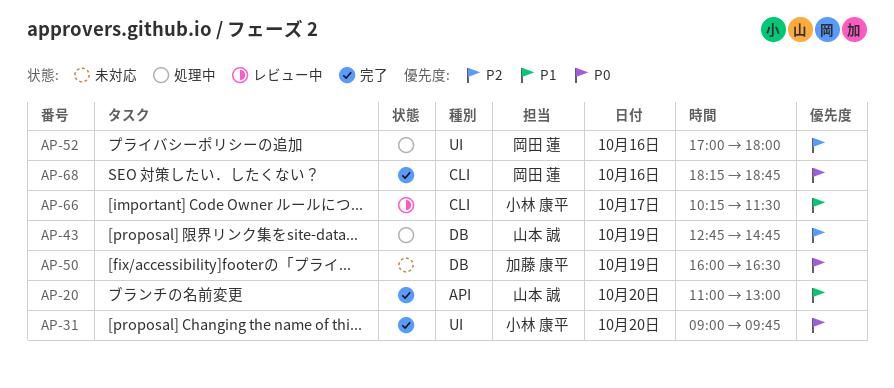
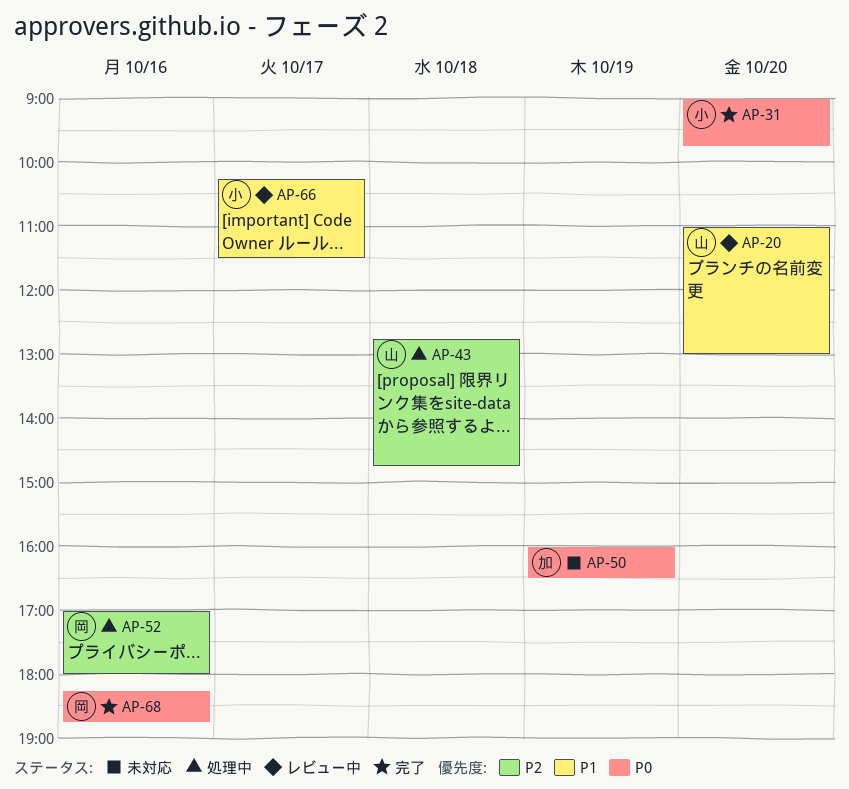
AP-20, status: 完了 -> レビュー中
AP-43, day: Oct 19 -> Oct 18

